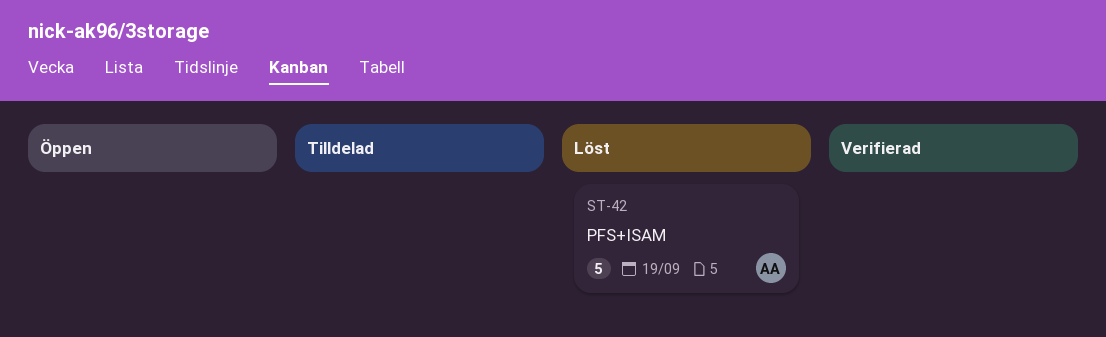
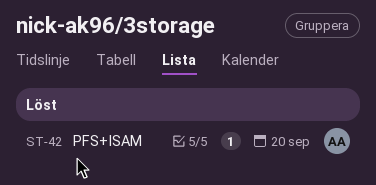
ST-42, estimate: 5 -> 1
ST-42, due: Sep 19 -> Sep 20

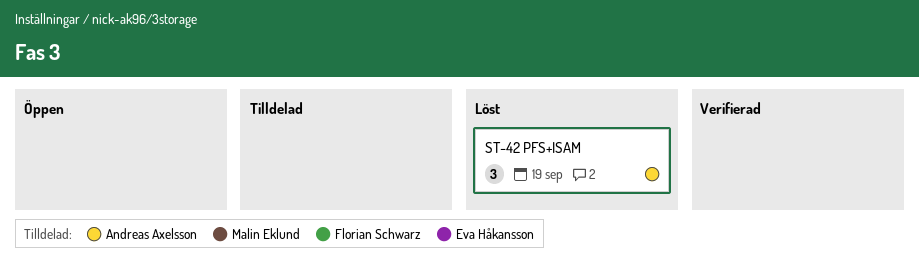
ST-42, estimate: 1 -> 3
ST-42, due: Sep 20 -> Sep 19

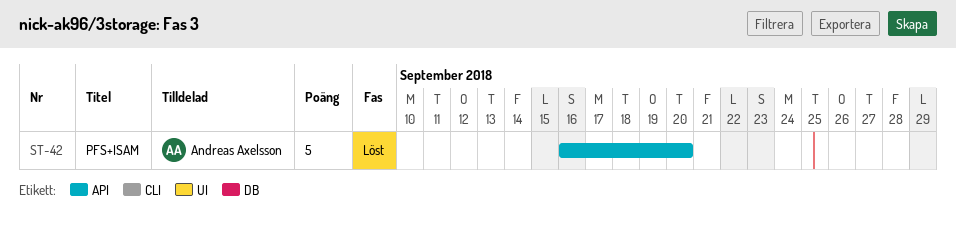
ST-42, estimate: 3 -> 5
ST-42, due: Sep 19 -> Sep 20

